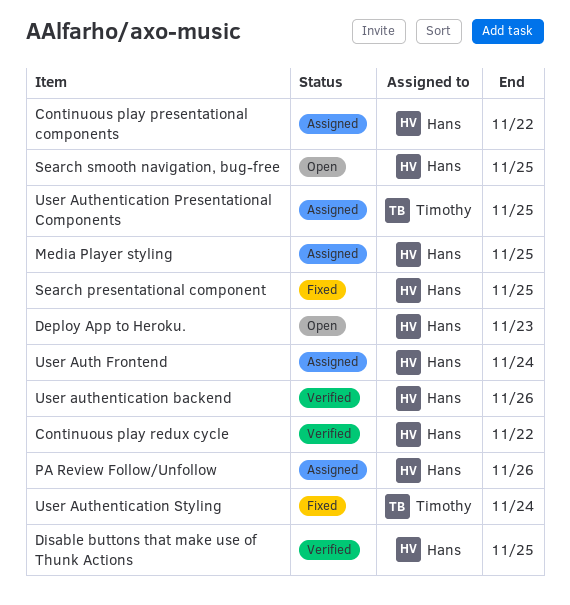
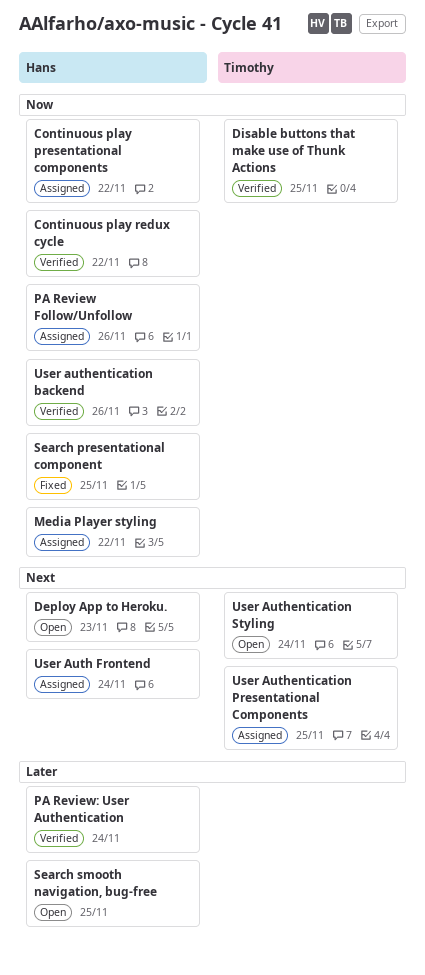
Disable buttons that make use of Thunk Actions, owner: Hans -> Timothy
Media Player styling, due: Nov 25 -> Nov 22
PA Review: User Authentication: none -> present
User Authentication Styling, status: Fixed -> Open

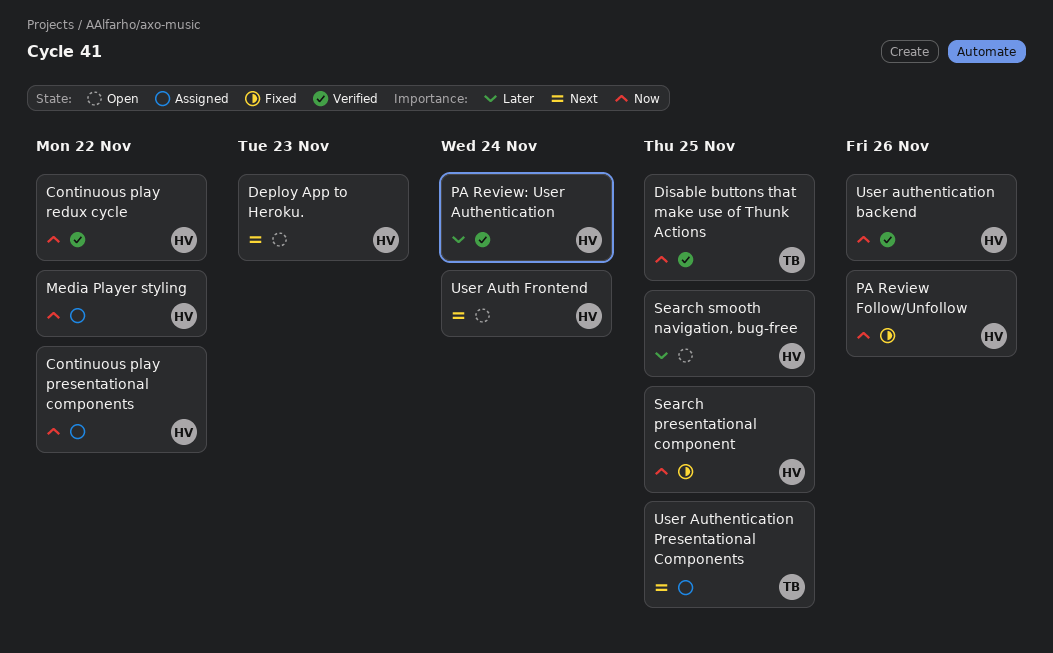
PA Review Follow/Unfollow, status: Assigned -> Fixed
User Auth Frontend, status: Assigned -> Open
User Authentication Styling: present -> none

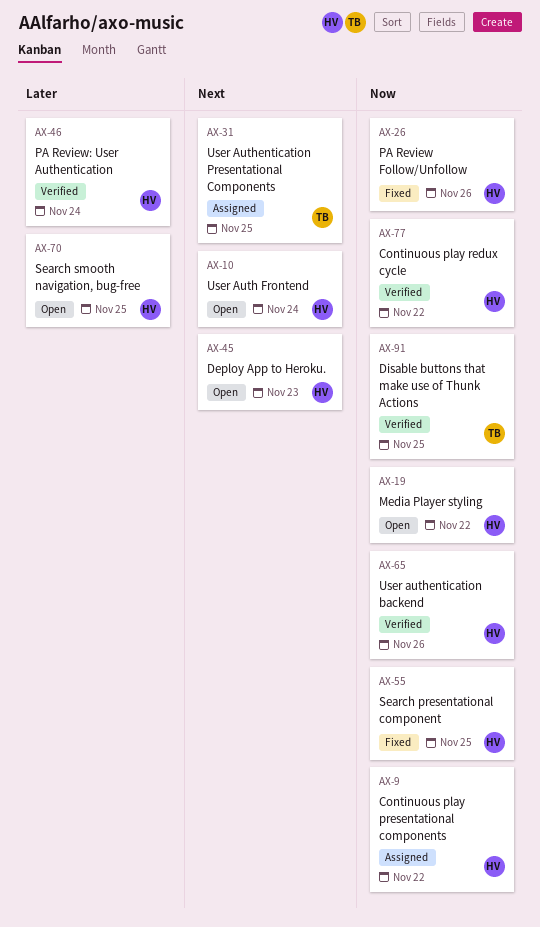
Media Player styling, status: Assigned -> Open

